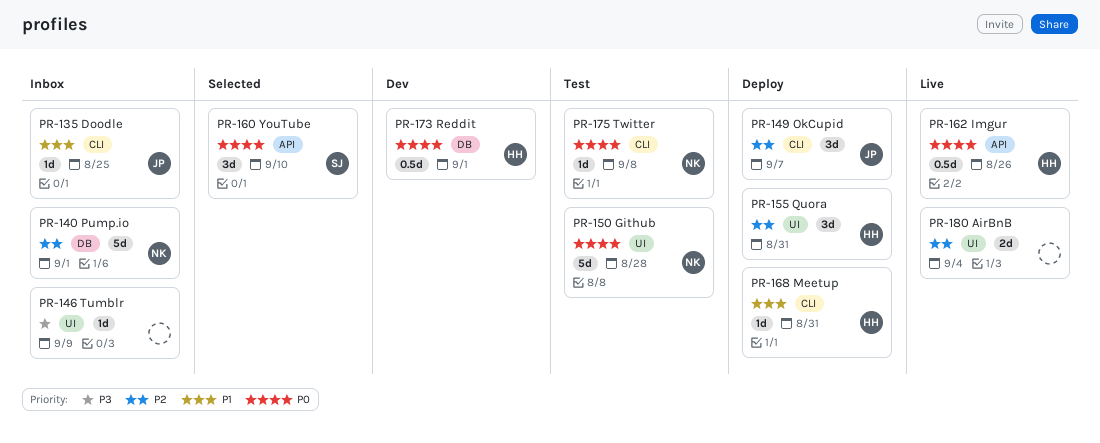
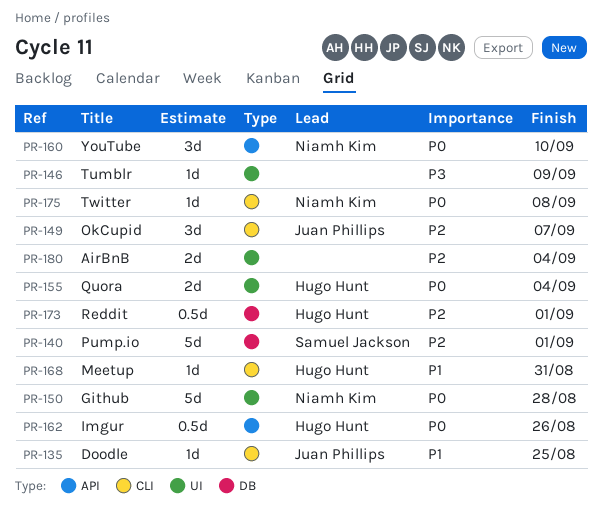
PR-140, owner: Niamh Kim -> Samuel Jackson
PR-155, priority: P2 -> P0
PR-155, estimate: 3d -> 2d
PR-155, due: Aug 31 -> Sep 4
PR-160, owner: Samuel Jackson -> Niamh Kim
PR-173, priority: P0 -> P2

